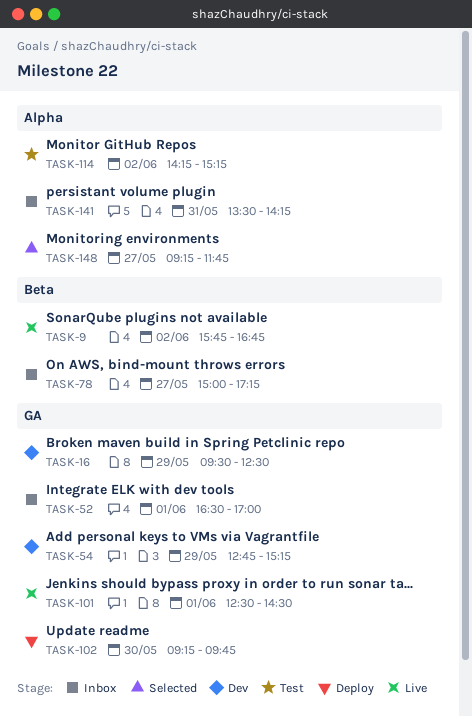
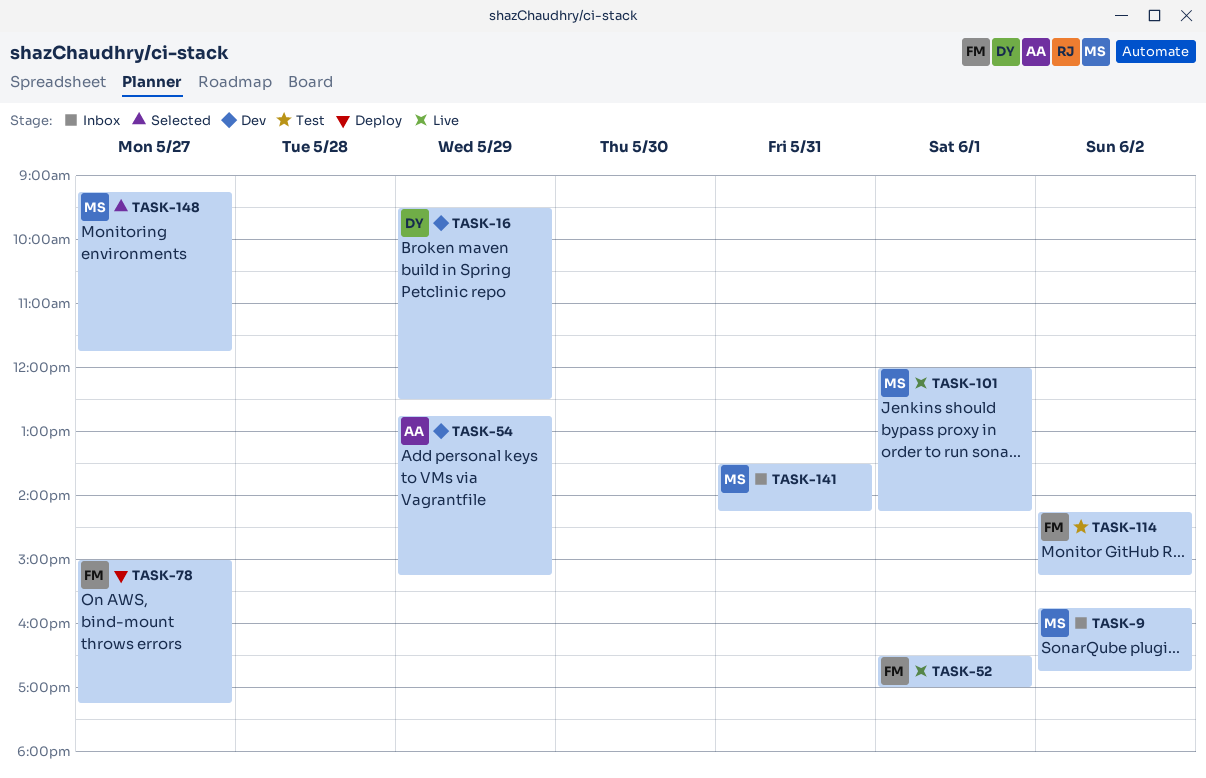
TASK-9, status: Live -> Inbox
TASK-52, status: Inbox -> Live
TASK-78, status: Inbox -> Deploy
TASK-101, begins: 12:30 -> 12:00
TASK-101, ends: 14:30 -> 14:15
TASK-102: present -> none

